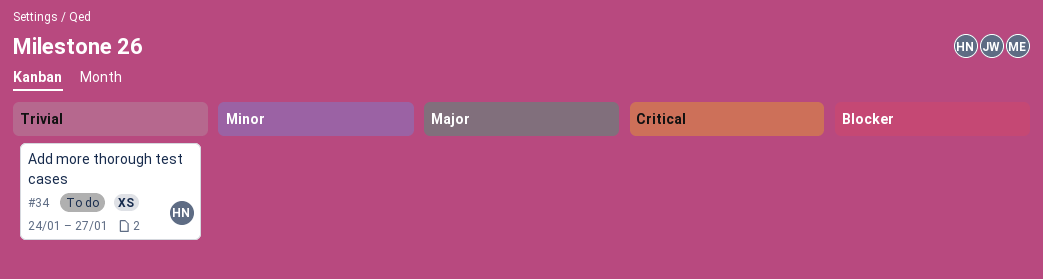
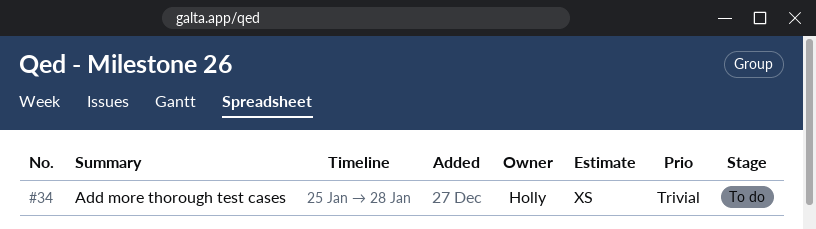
#34, start: Jan 24 -> Jan 25
#34, due: Jan 27 -> Jan 28

